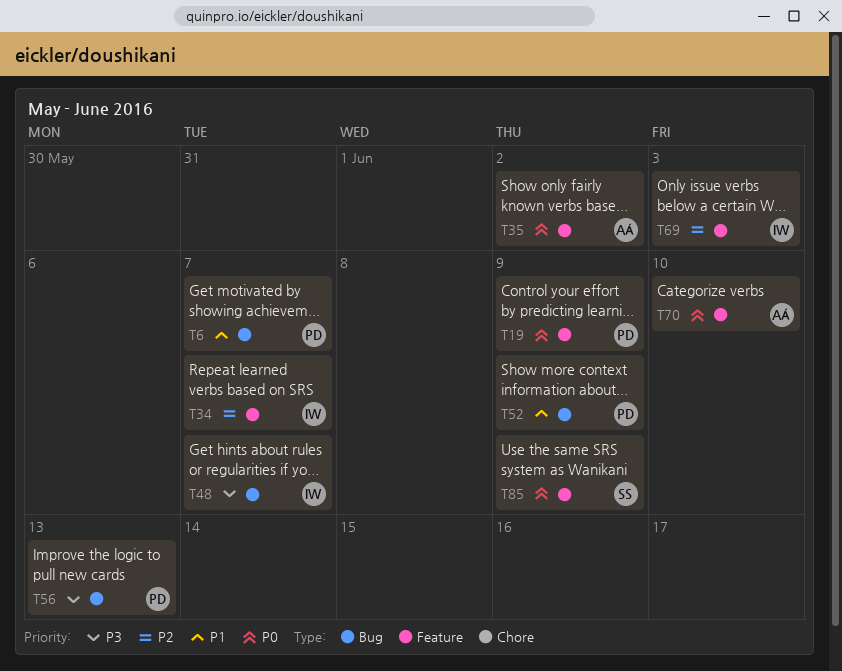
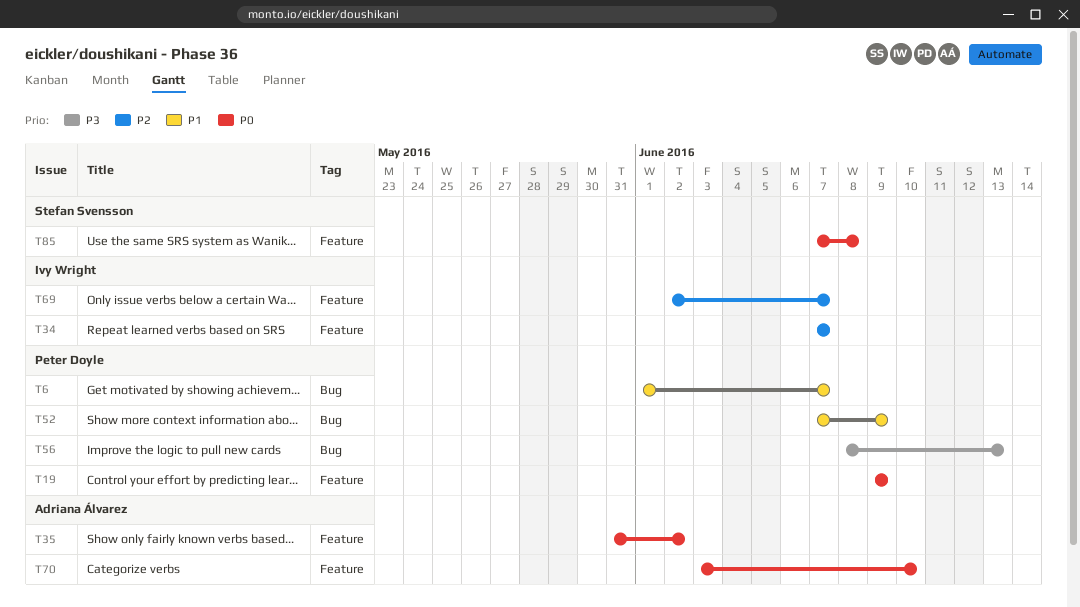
T48: present -> none
T69, due: Jun 3 -> Jun 7
T85, due: Jun 9 -> Jun 8

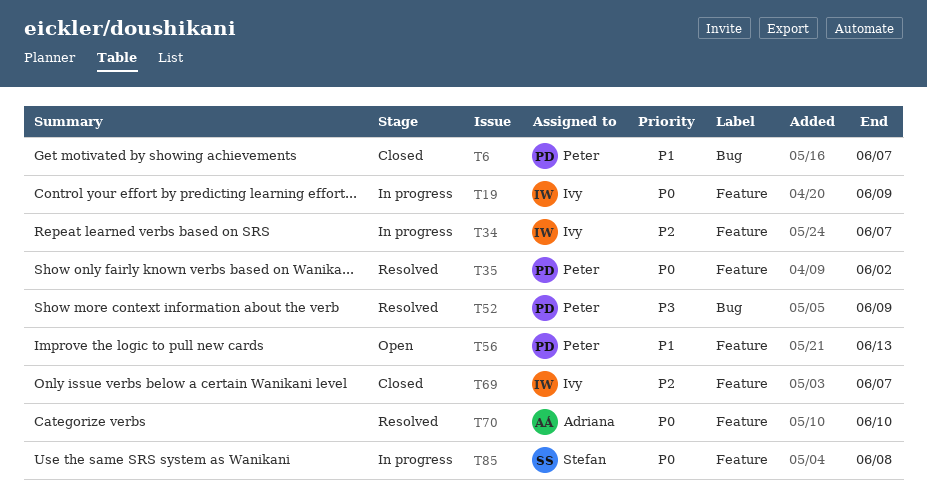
T19, owner: Peter Doyle -> Ivy Wright
T35, owner: Adriana Álvarez -> Peter Doyle
T52, priority: P1 -> P3
T56, priority: P3 -> P1
T56, label: Bug -> Feature

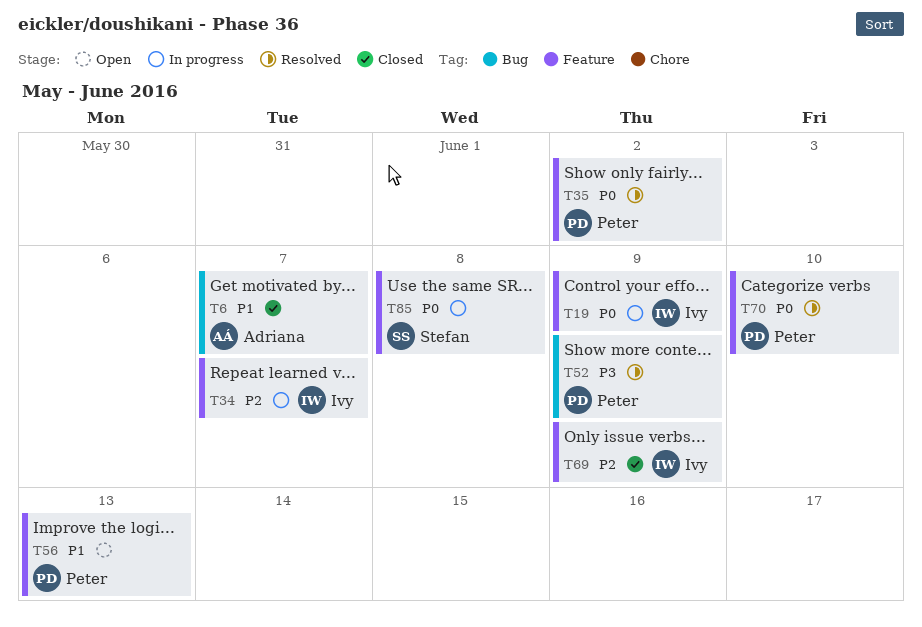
T6, owner: Peter -> Adriana
T69, due: Jun 7 -> Jun 9
T70, owner: Adriana -> Peter

